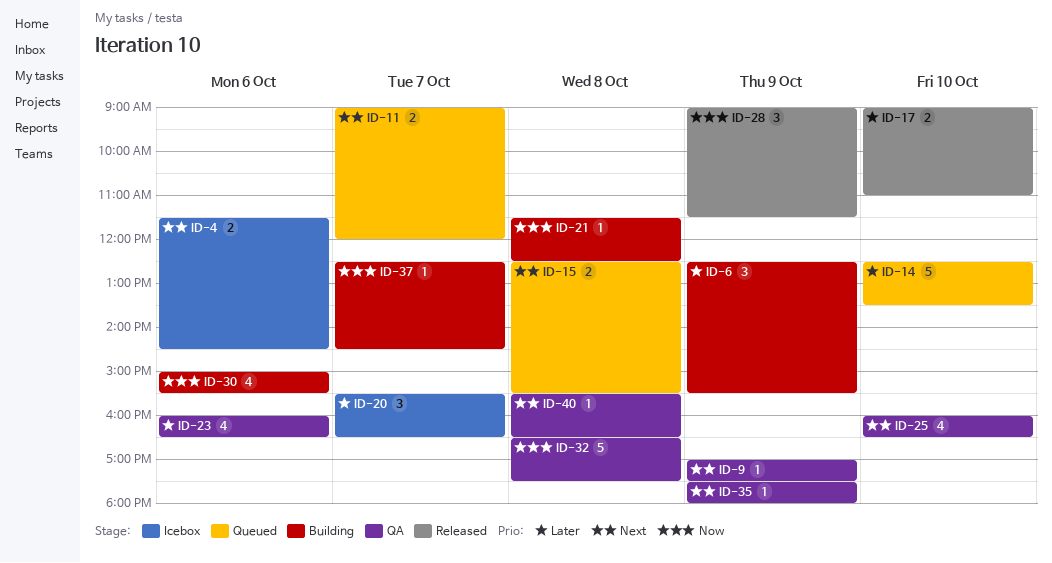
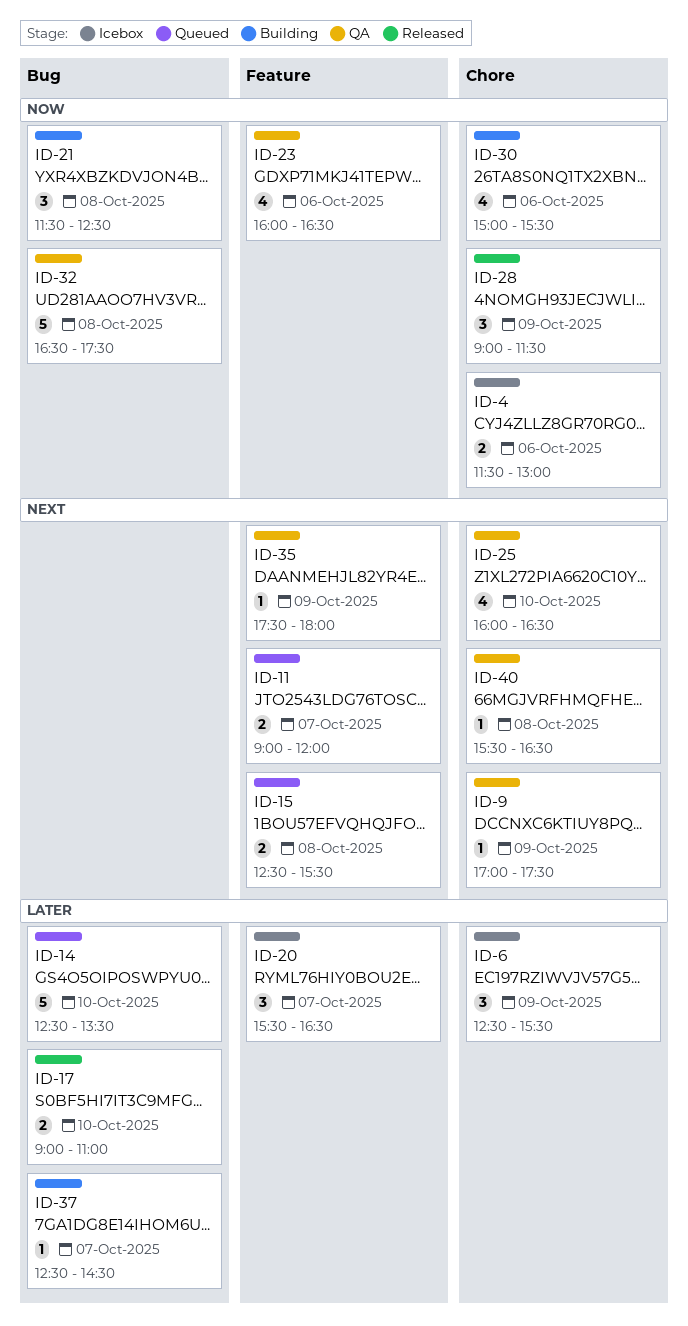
ID-4, priority: Next -> Now
ID-4, ends: 14:30 -> 13:00
ID-6, status: Building -> Icebox
ID-21, estimate: 1 -> 3
ID-23, priority: Later -> Now
ID-37, priority: Now -> Later

